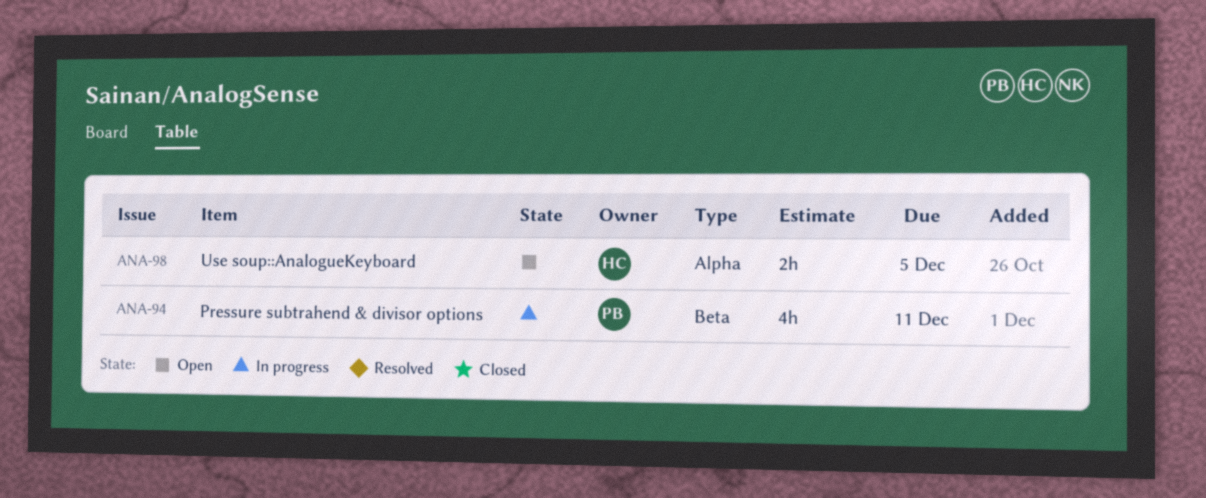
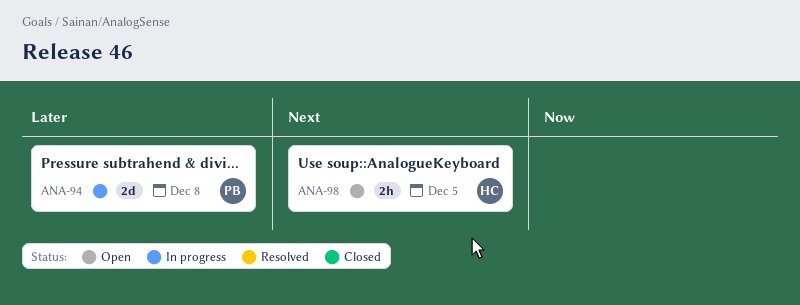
ANA-94, estimate: 4h -> 2d
ANA-94, due: Dec 11 -> Dec 8

